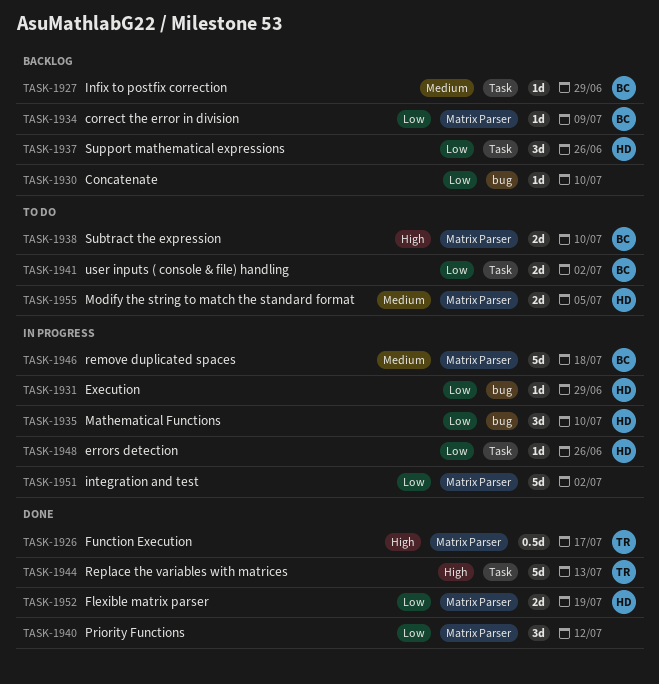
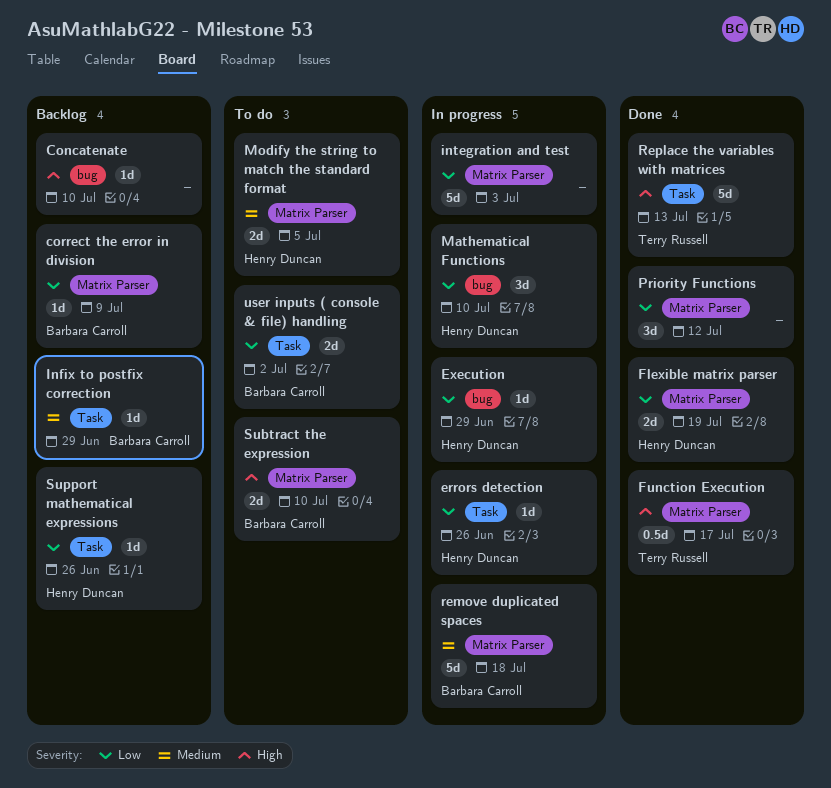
Concatenate, priority: Low -> High
integration and test, due: Jul 2 -> Jul 3
Support mathematical expressions, estimate: 3d -> 1d

